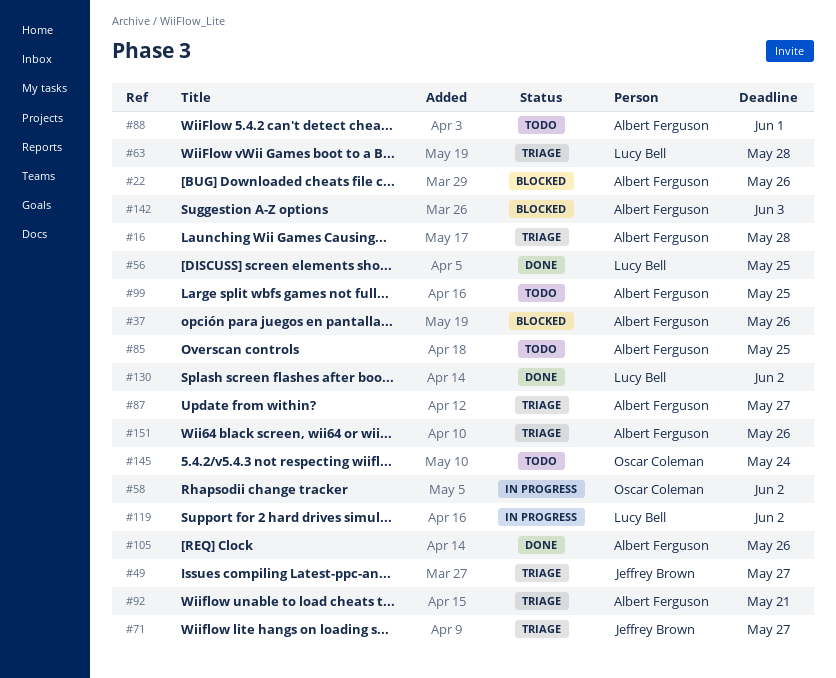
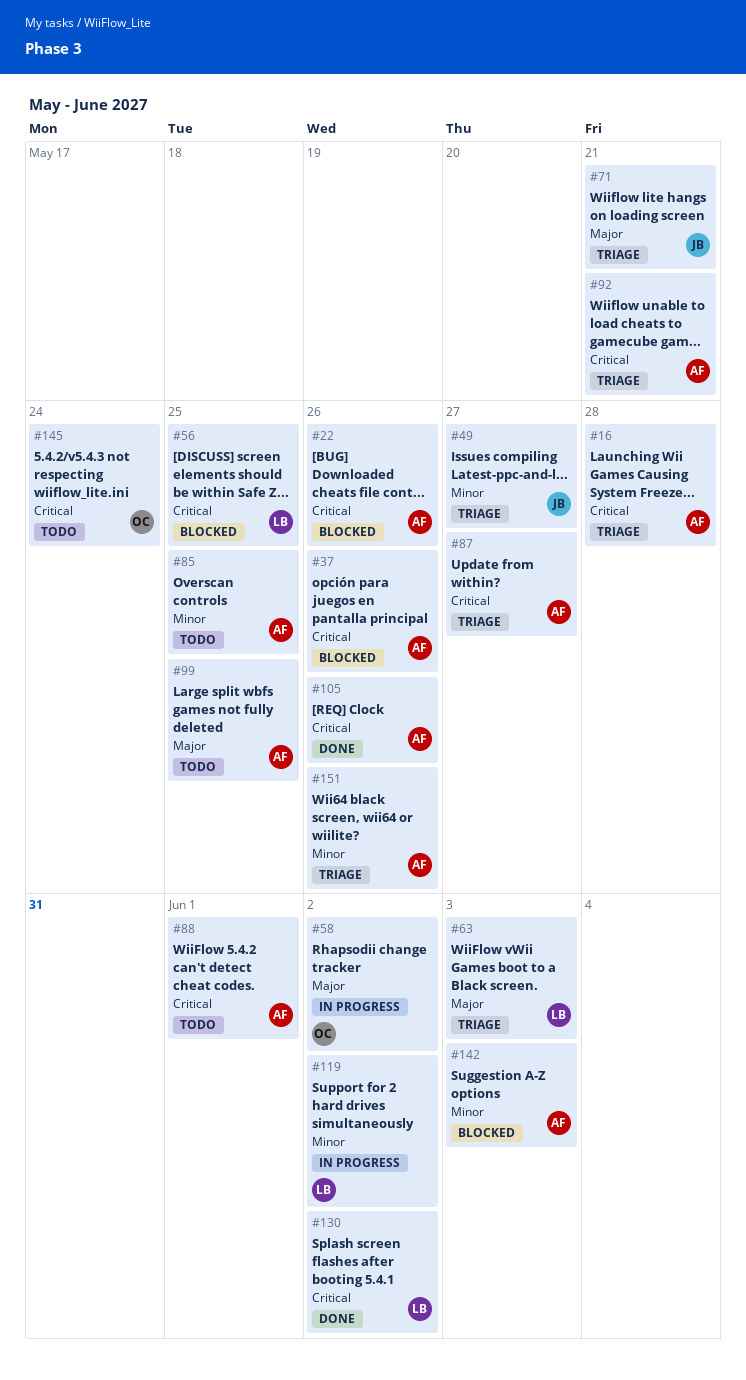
#56, status: Done -> Blocked
#63, due: May 28 -> Jun 3
#71, due: May 27 -> May 21

